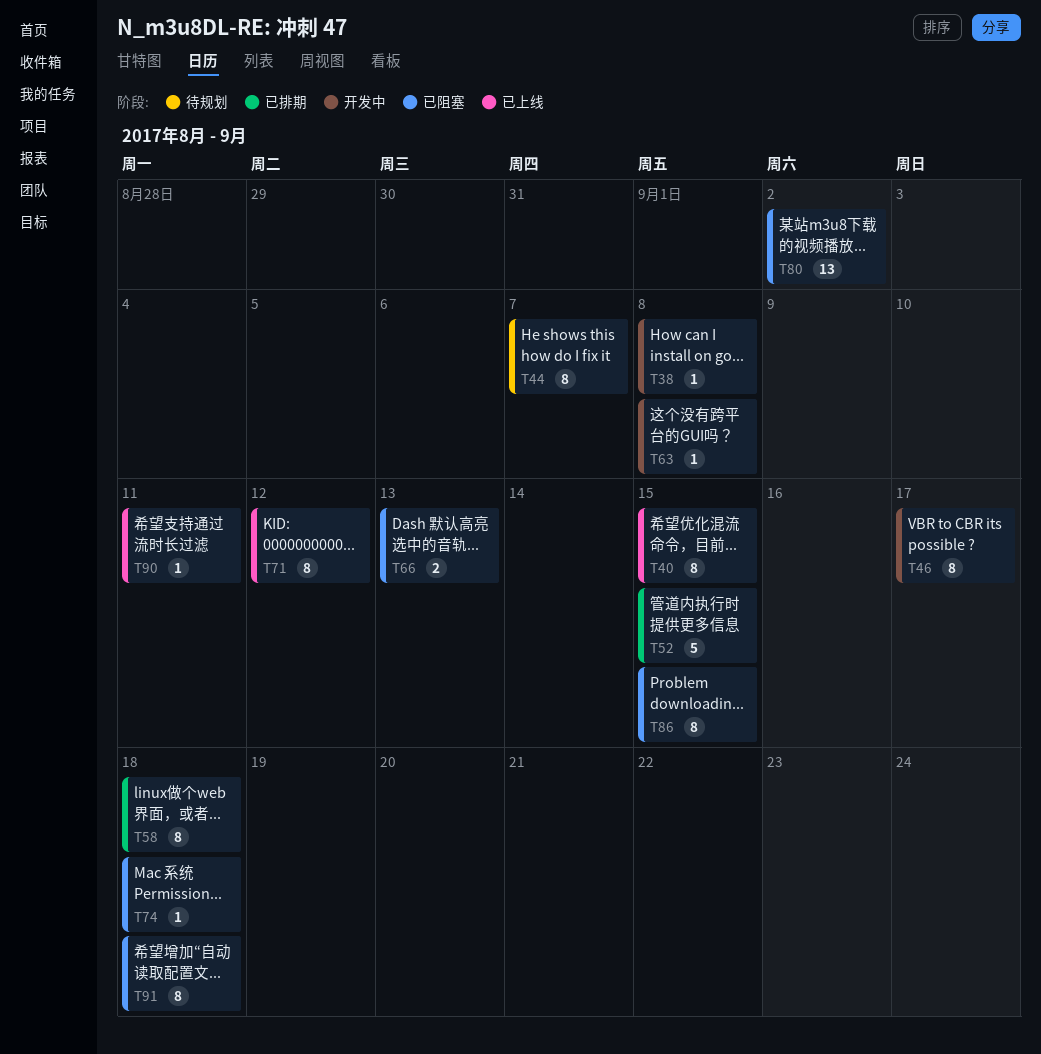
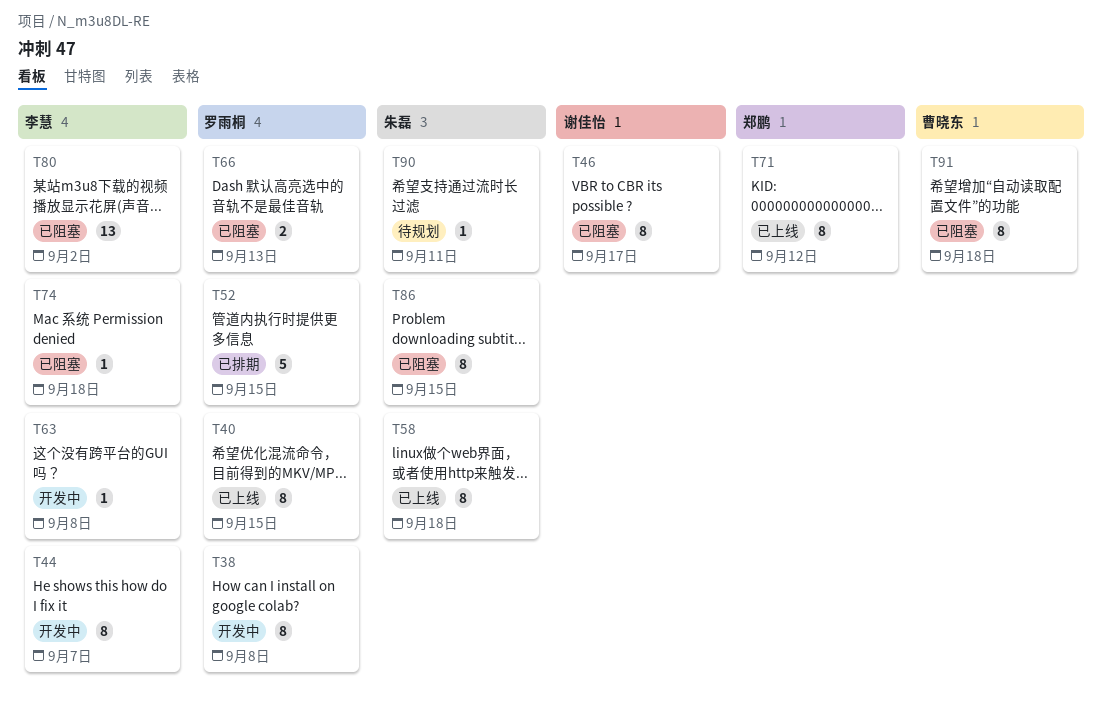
T38, estimate: 1 -> 8
T44, status: 待规划 -> 开发中
T46, status: 开发中 -> 已阻塞
T58, status: 已排期 -> 已上线
T90, status: 已上线 -> 待规划

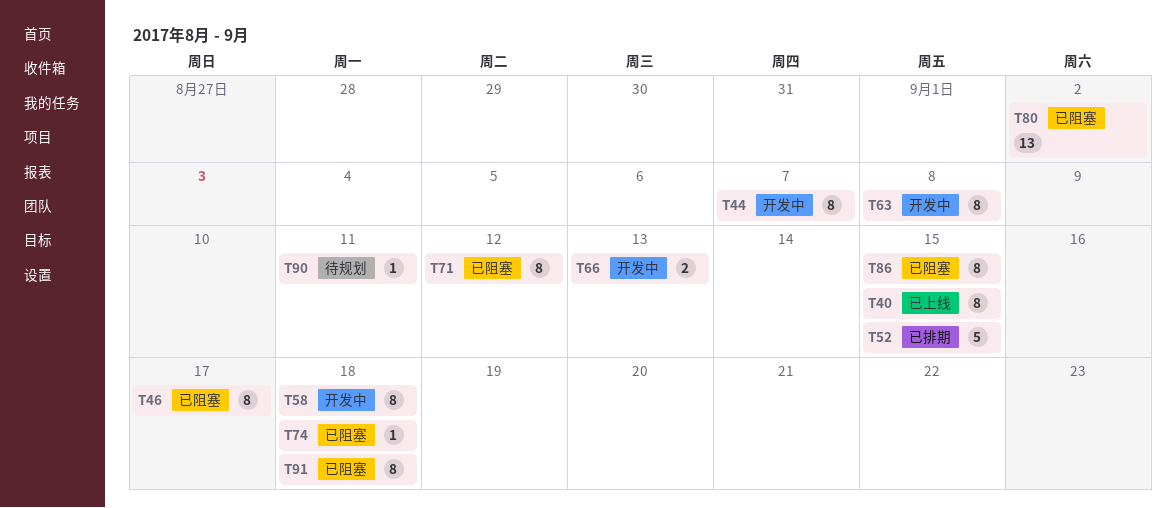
T38: present -> none
T58, status: 已上线 -> 开发中
T63, estimate: 1 -> 8
T66, status: 已阻塞 -> 开发中
T71, status: 已上线 -> 已阻塞

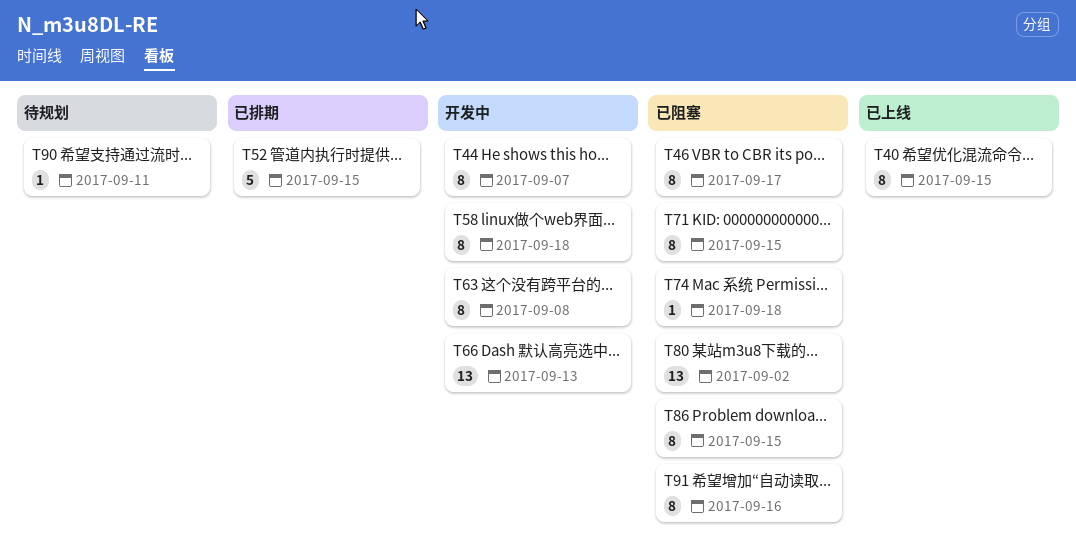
T66, estimate: 2 -> 13
T71, due: Sep 12 -> Sep 15
T91, due: Sep 18 -> Sep 16

